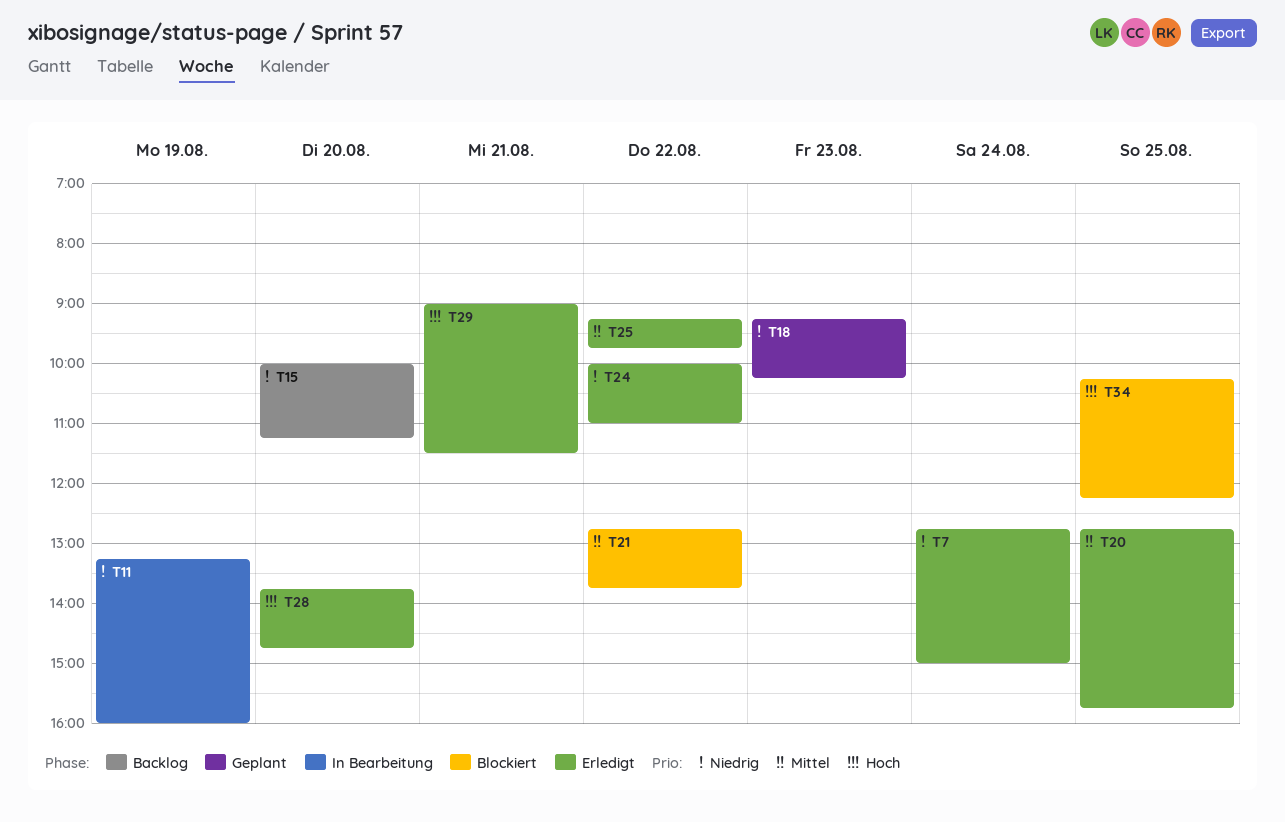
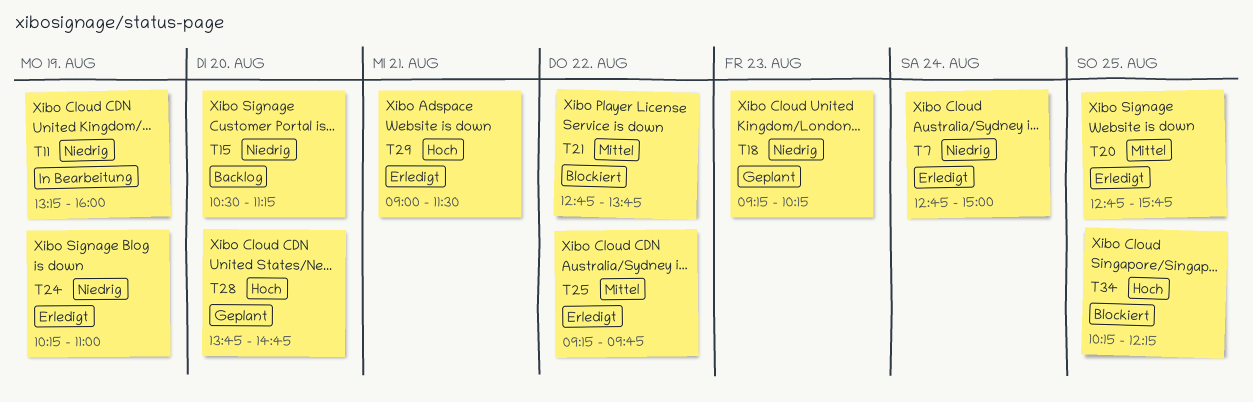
T15, begins: 10:00 -> 10:30
T24, day: Aug 22 -> Aug 19
T24, begins: 10:00 -> 10:15
T28, status: Erledigt -> Geplant

